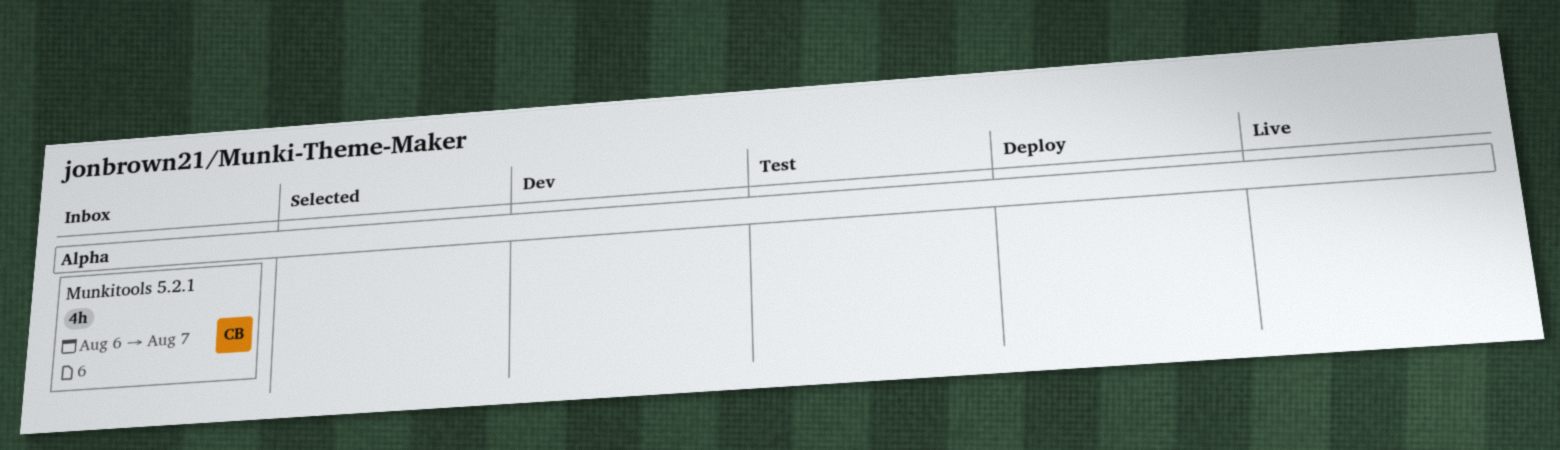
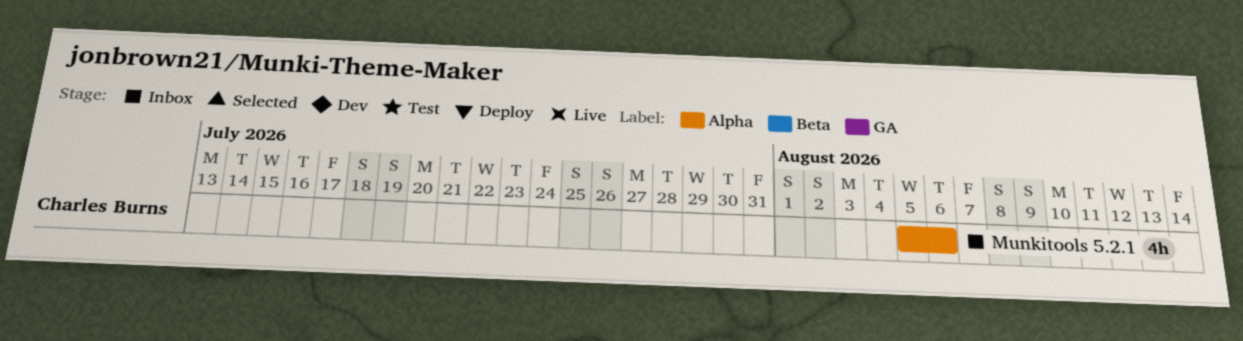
Munkitools 5.2.1, start: Aug 6 -> Aug 5
Munkitools 5.2.1, due: Aug 7 -> Aug 6

